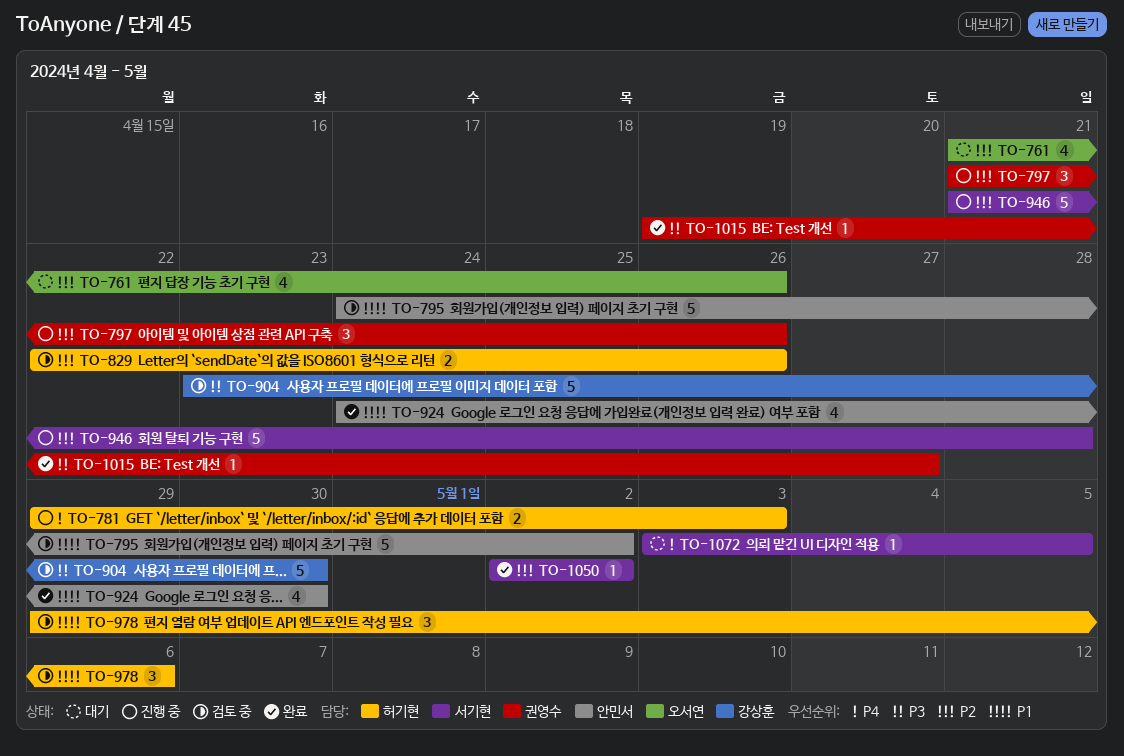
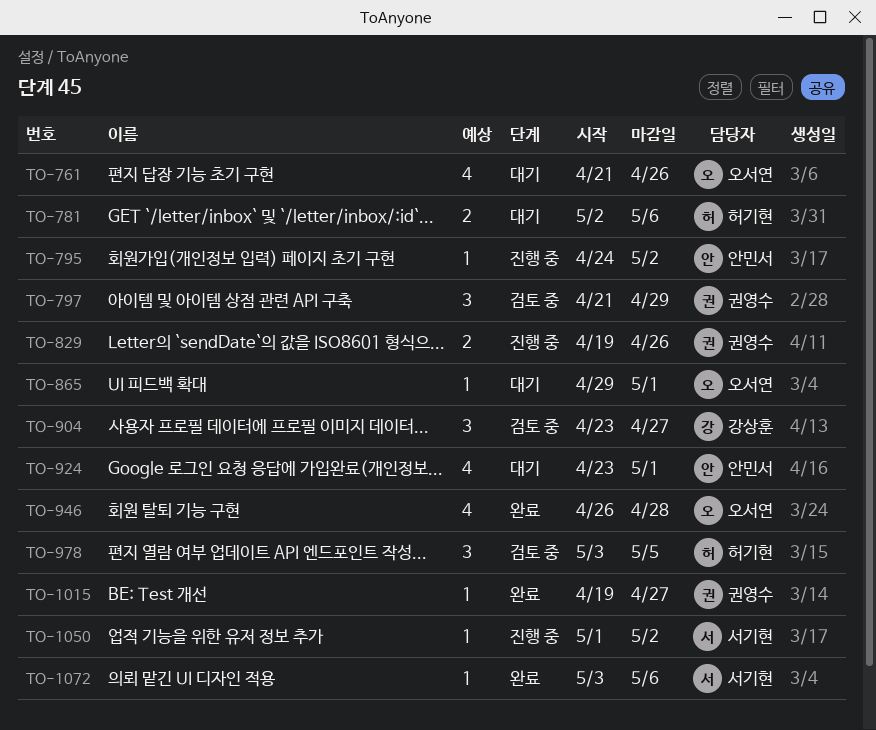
TO-781, status: 진행 중 -> 대기
TO-781, start: Apr 29 -> May 2
TO-781, due: May 3 -> May 6
TO-795, status: 검토 중 -> 진행 중
TO-795, estimate: 5 -> 1
TO-797, status: 진행 중 -> 검토 중
TO-797, due: Apr 26 -> Apr 29
TO-829, status: 검토 중 -> 진행 중
TO-829, owner: 허기현 -> 권영수
TO-829, start: Apr 22 -> Apr 19
TO-865: none -> present
TO-904, estimate: 5 -> 3
TO-904, due: Apr 30 -> Apr 27
TO-924, status: 완료 -> 대기
TO-924, start: Apr 24 -> Apr 23
TO-924, due: Apr 30 -> May 1
TO-946, status: 진행 중 -> 완료
TO-946, owner: 서기현 -> 오서연
TO-946, estimate: 5 -> 4
TO-946, start: Apr 21 -> Apr 26
TO-978, start: Apr 29 -> May 3
TO-978, due: May 6 -> May 5
TO-1050, status: 완료 -> 진행 중
TO-1050, start: May 2 -> May 1
TO-1072, status: 대기 -> 완료
TO-1072, due: May 5 -> May 6

